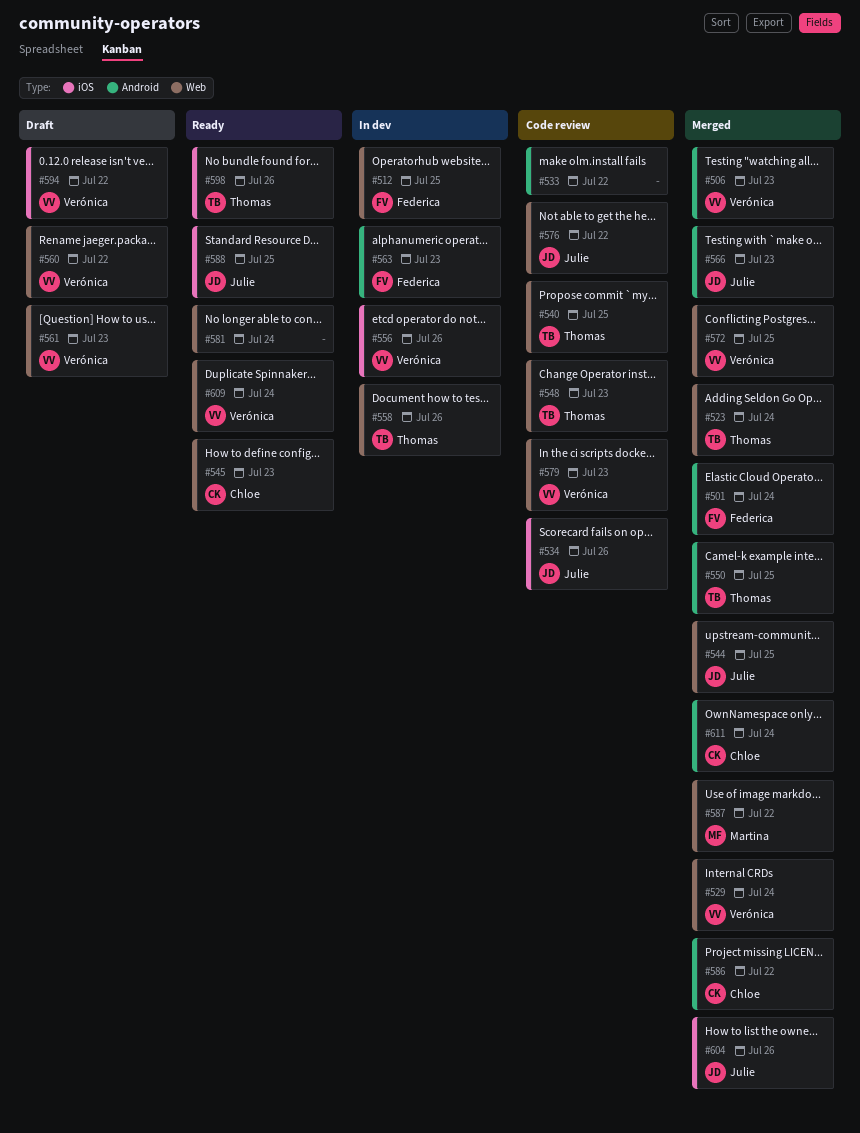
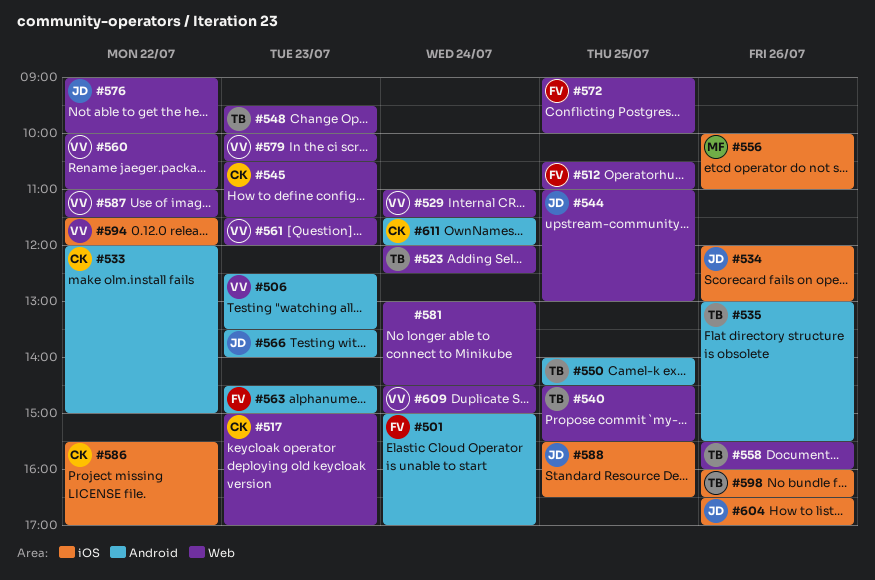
#517: none -> present
#533, owner: none -> Chloe
#535: none -> present
#556, owner: Verónica -> Martina
#572, owner: Verónica -> Federica
#586, label: Android -> iOS
#587, owner: Martina -> Verónica

